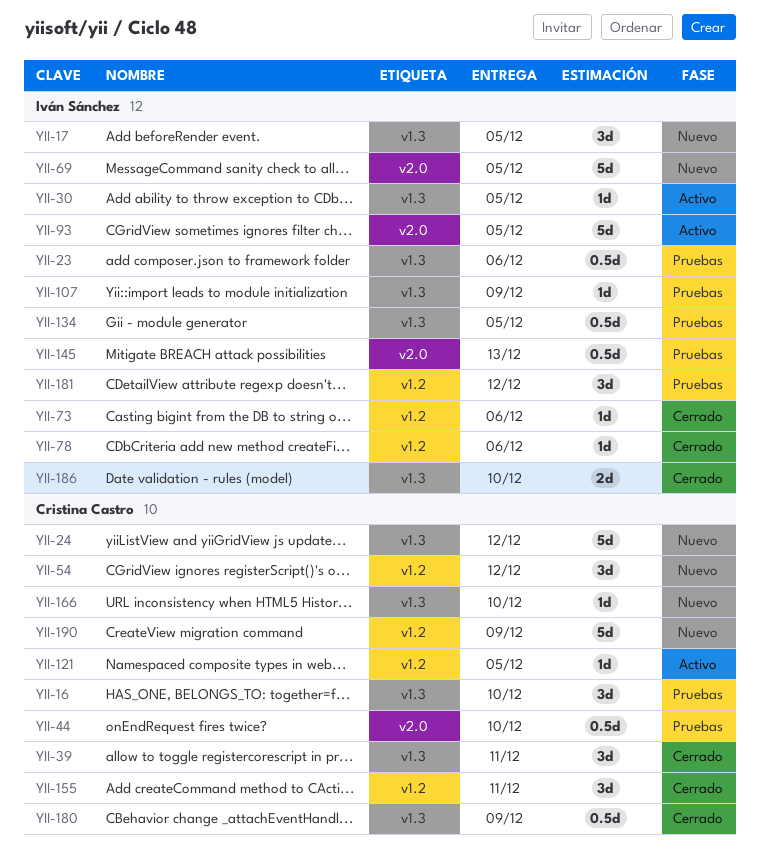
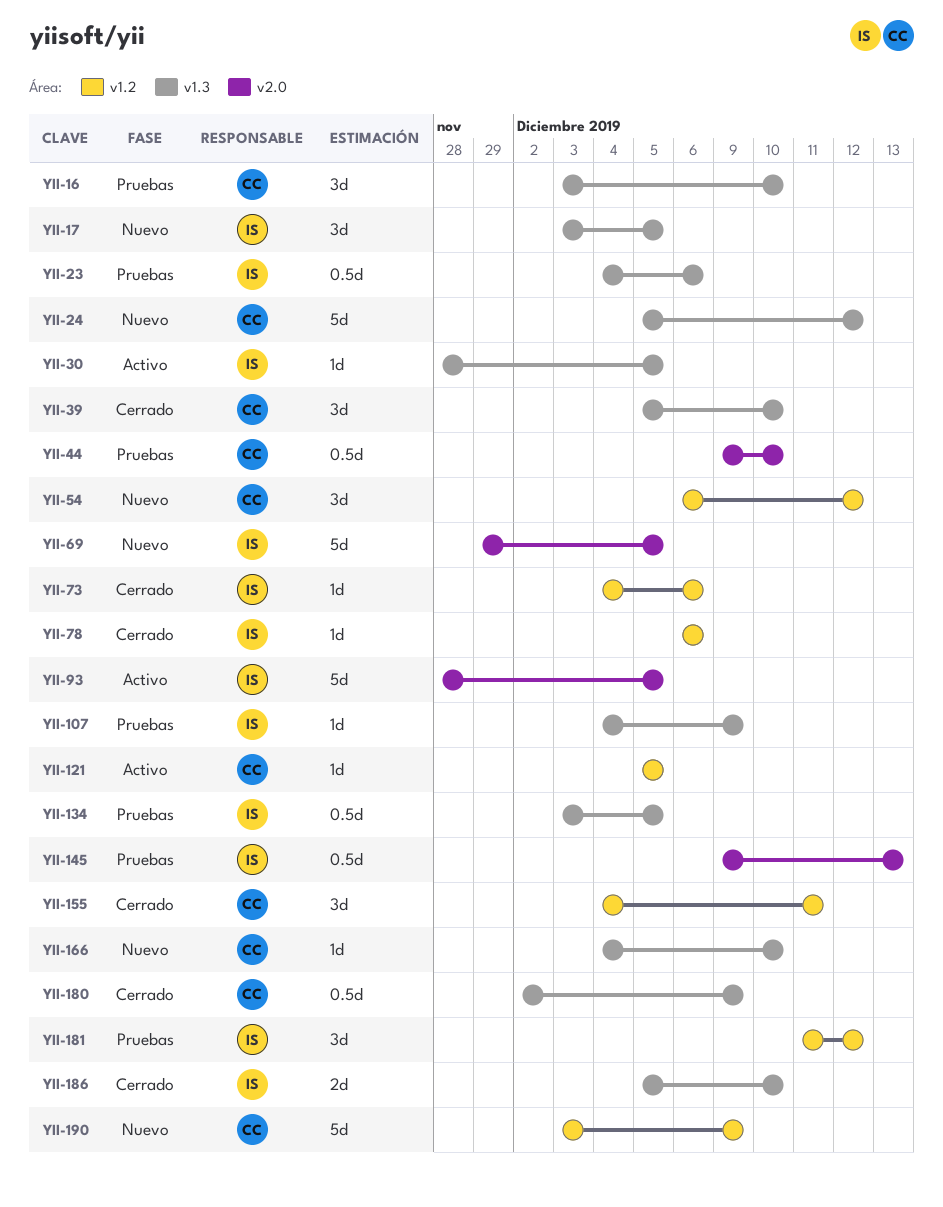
YII-39, due: Dec 11 -> Dec 10

